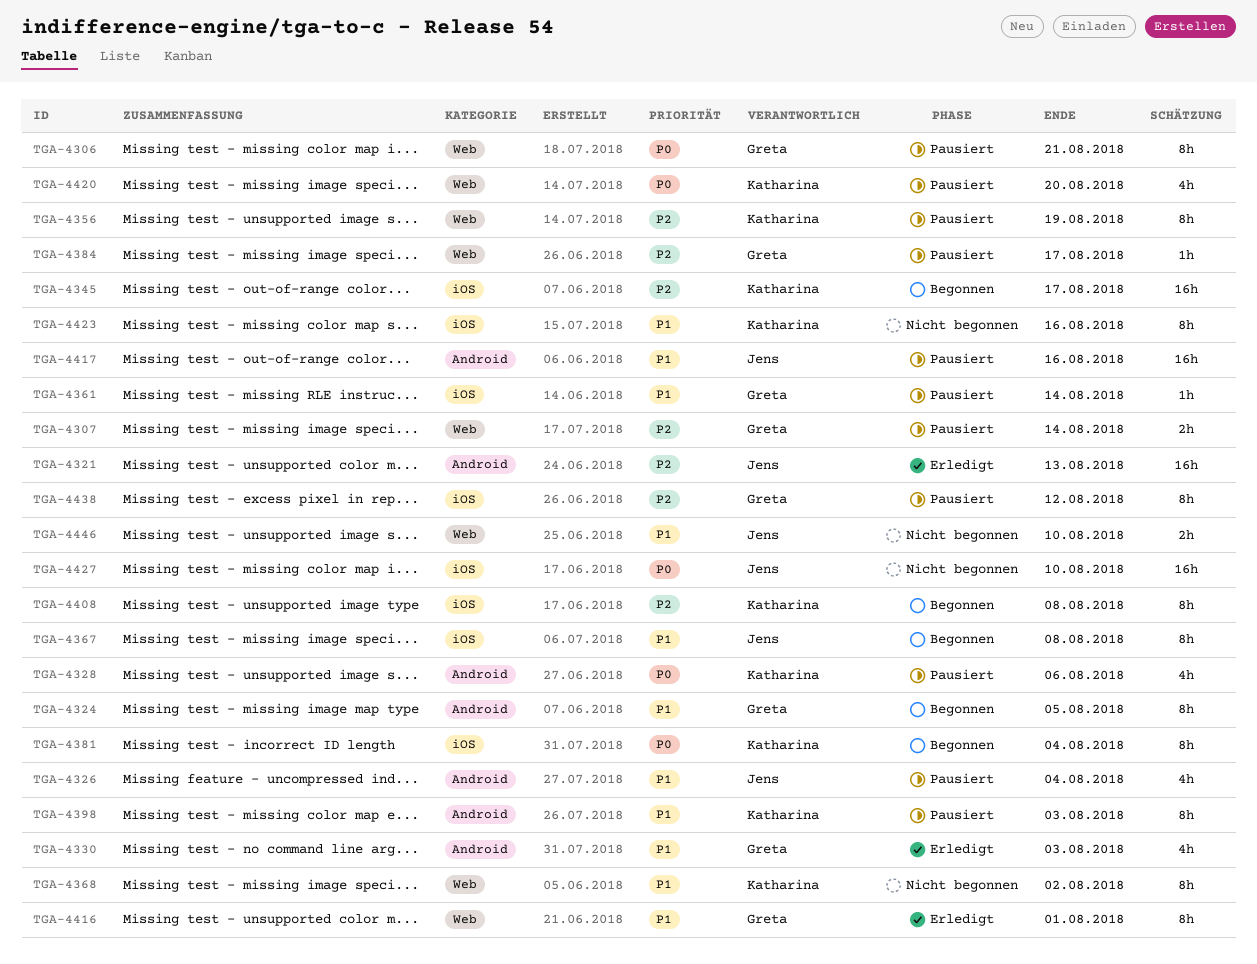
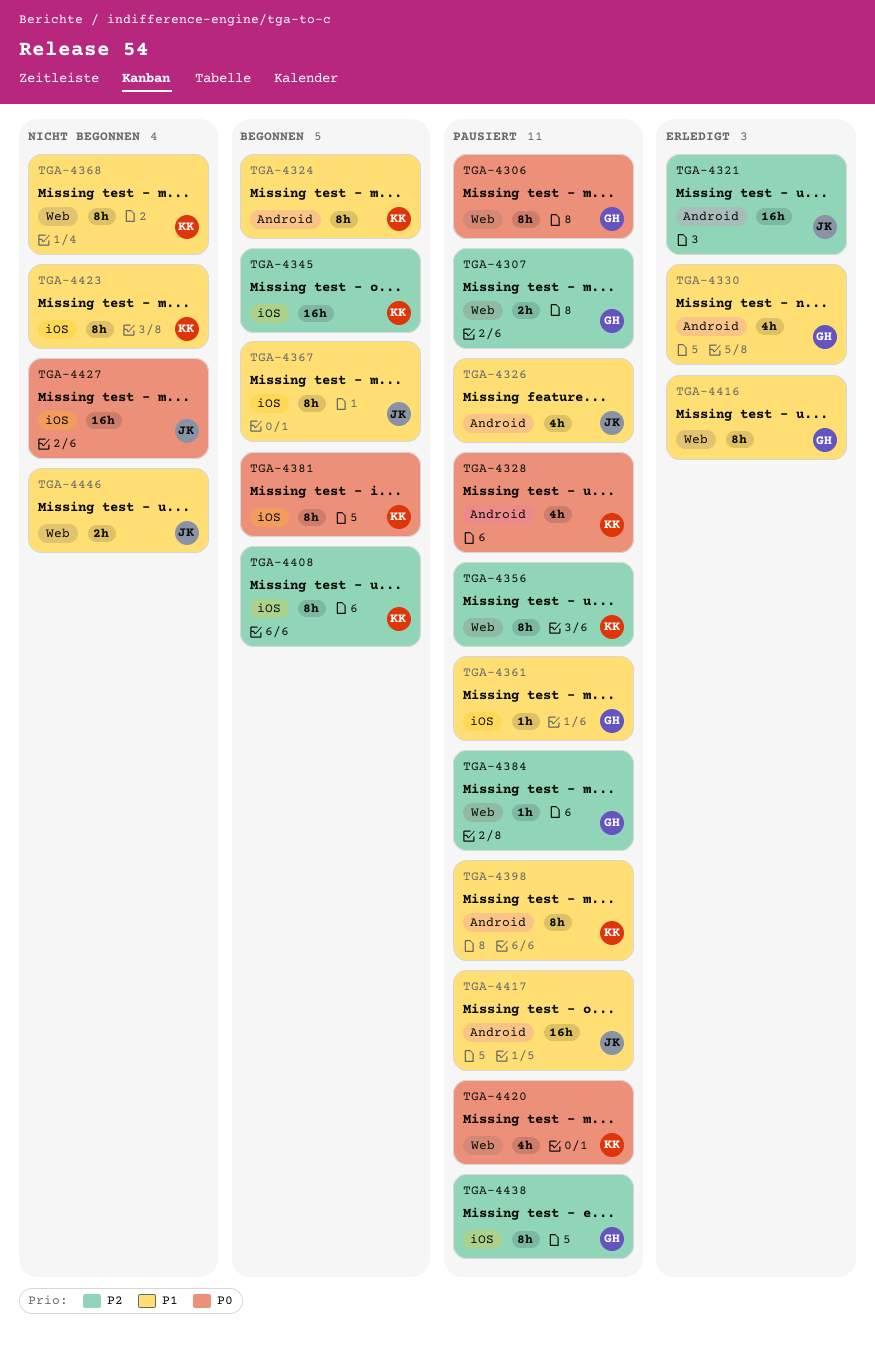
TGA-4324, owner: Greta -> Katharina

